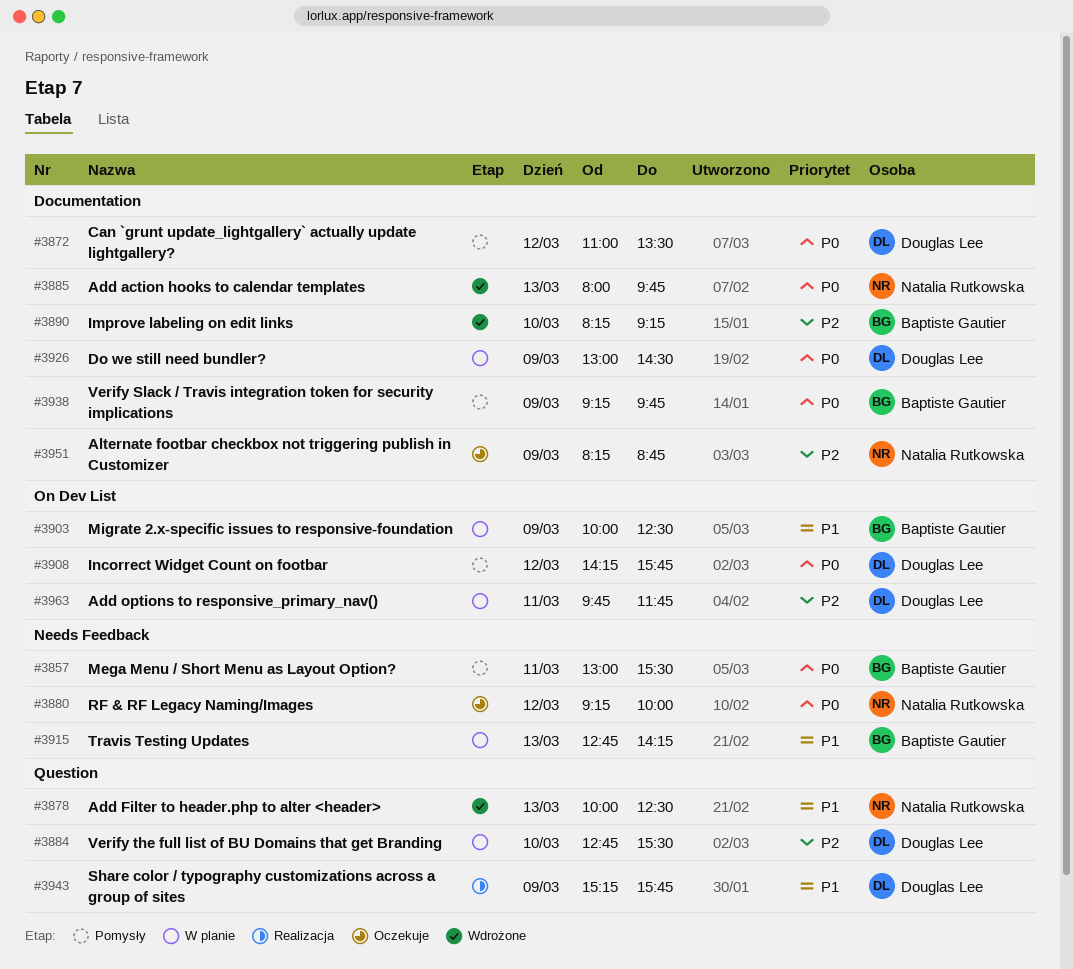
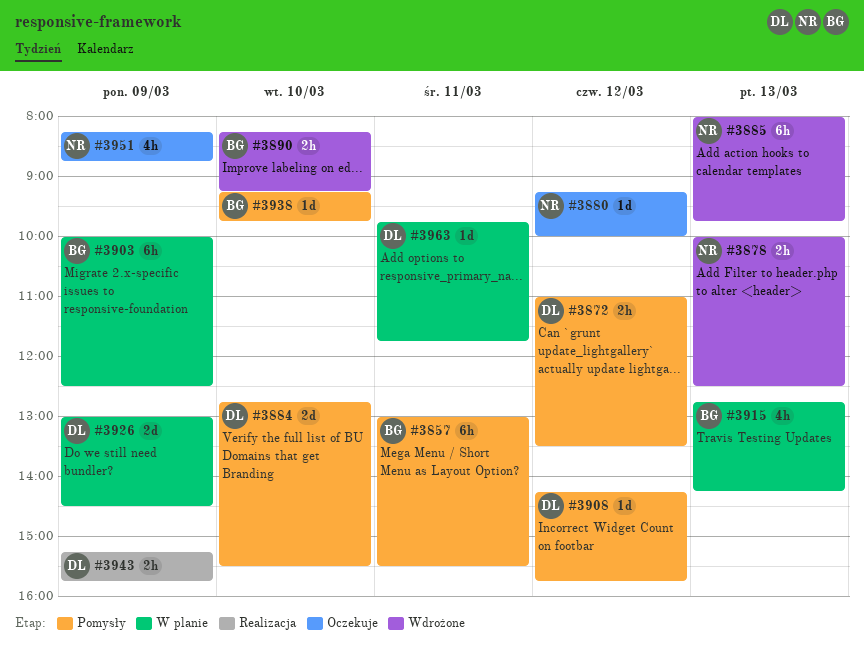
#3884, status: W planie -> Pomysły
#3938, day: Mar 9 -> Mar 10

